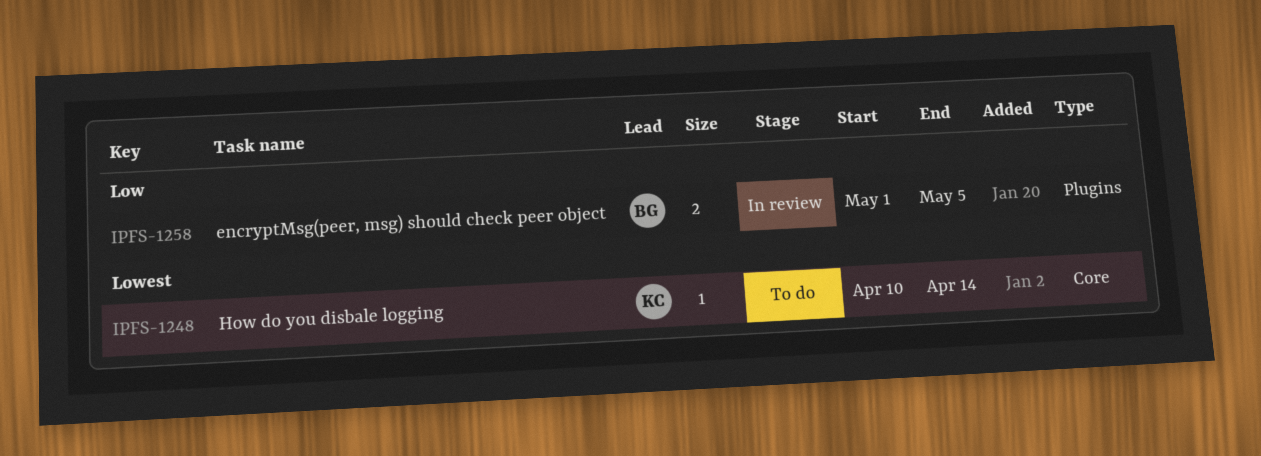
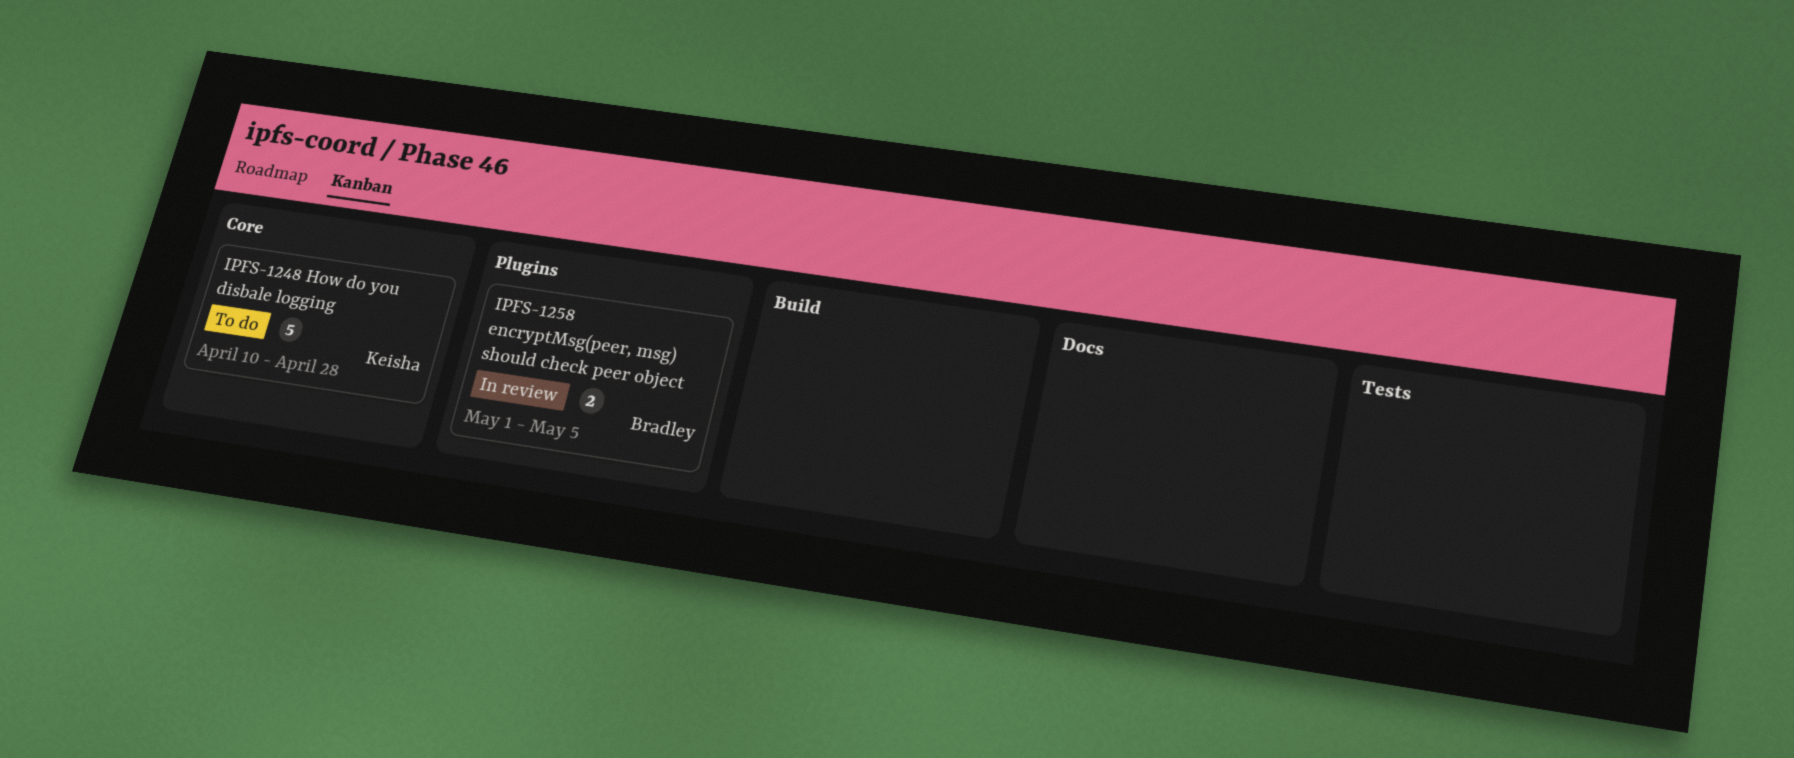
IPFS-1248, estimate: 1 -> 5
IPFS-1248, due: Apr 14 -> Apr 28

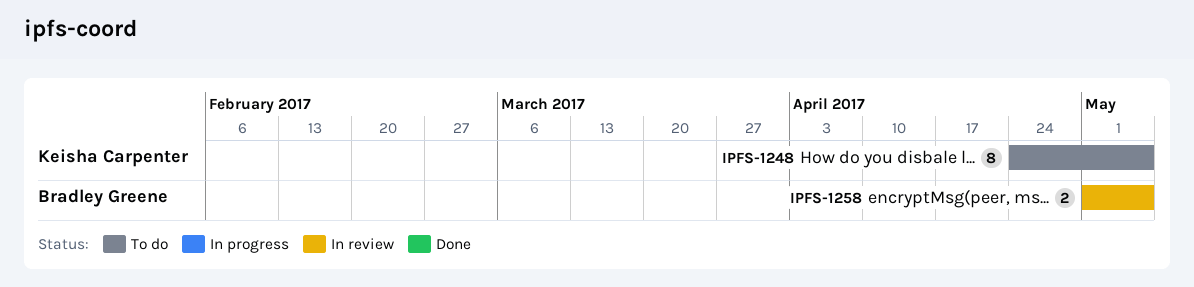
IPFS-1248, estimate: 5 -> 8
IPFS-1248, start: Apr 10 -> Apr 24
IPFS-1248, due: Apr 28 -> May 5

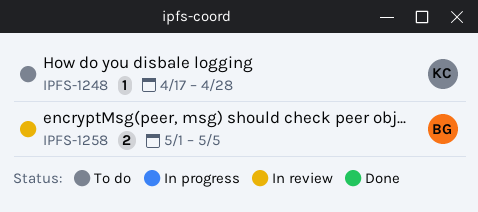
IPFS-1248, estimate: 8 -> 1
IPFS-1248, start: Apr 24 -> Apr 17
IPFS-1248, due: May 5 -> Apr 28

